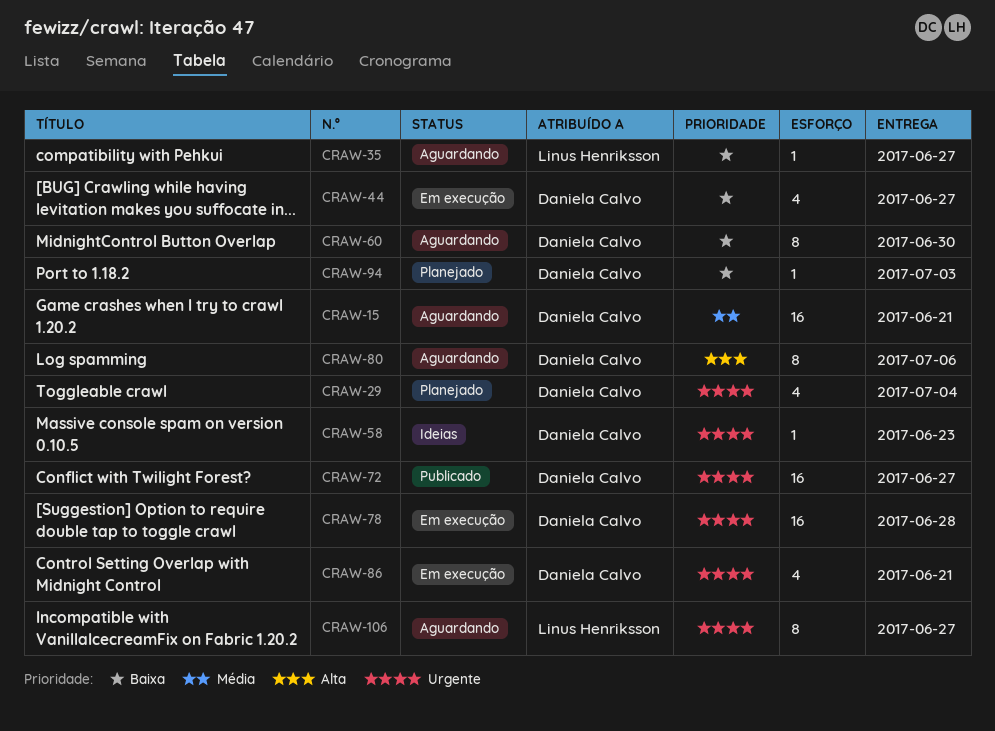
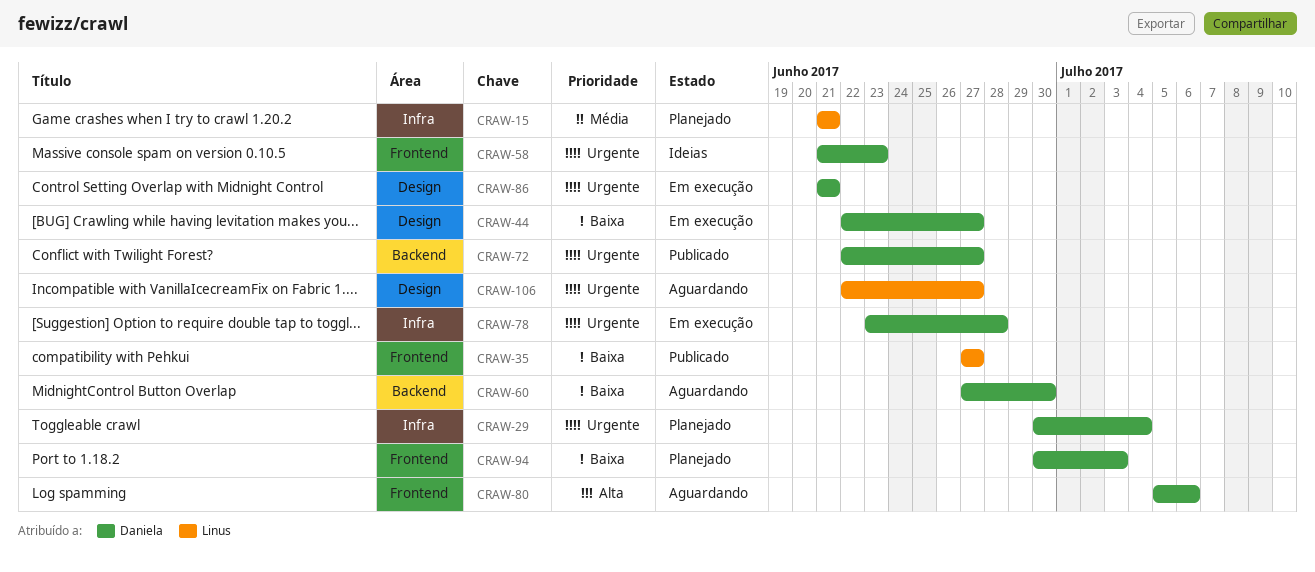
CRAW-15, status: Aguardando -> Planejado
CRAW-15, owner: Daniela Calvo -> Linus Henriksson
CRAW-35, status: Aguardando -> Publicado

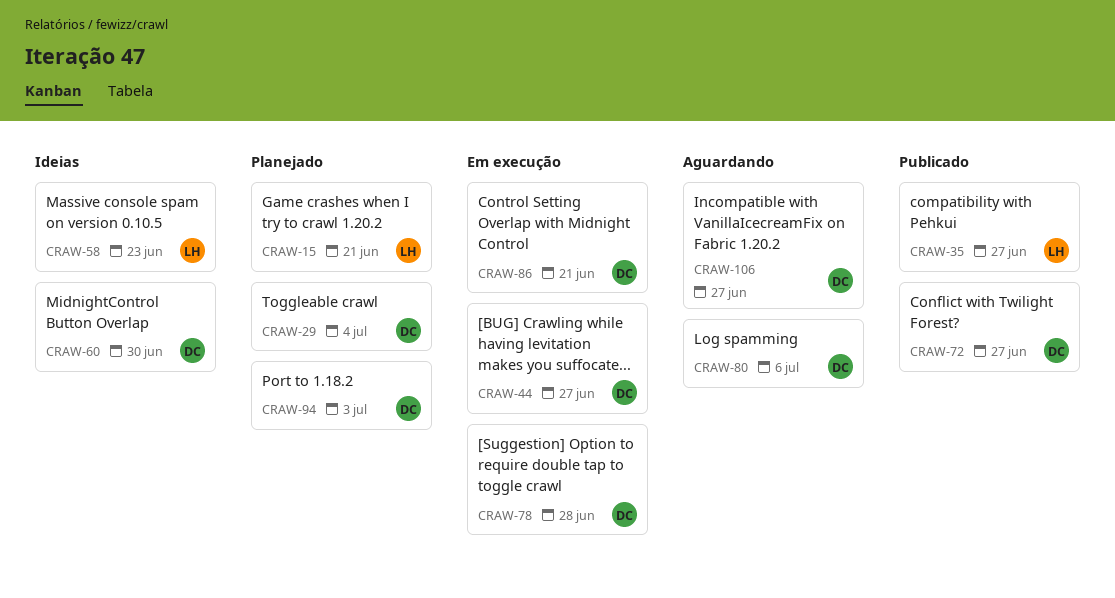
CRAW-58, owner: Daniela -> Linus
CRAW-60, status: Aguardando -> Ideias
CRAW-106, owner: Linus -> Daniela

